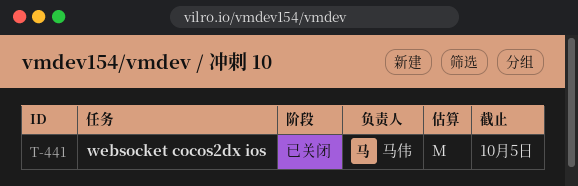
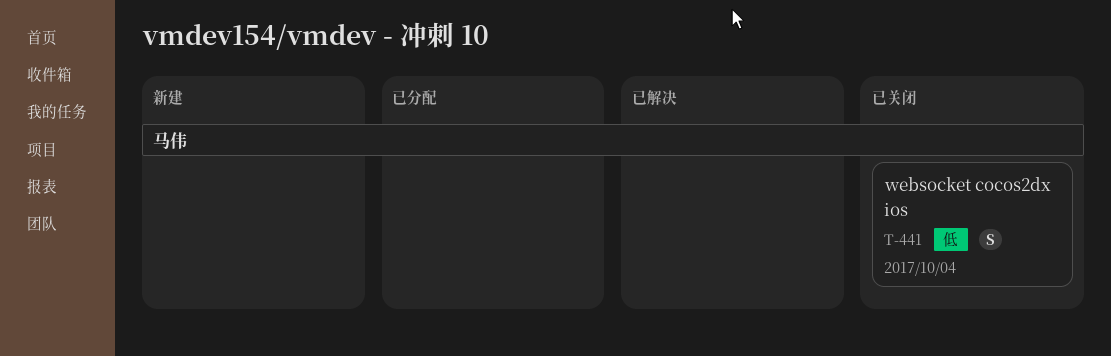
T-441, estimate: M -> S
T-441, due: Oct 5 -> Oct 4

